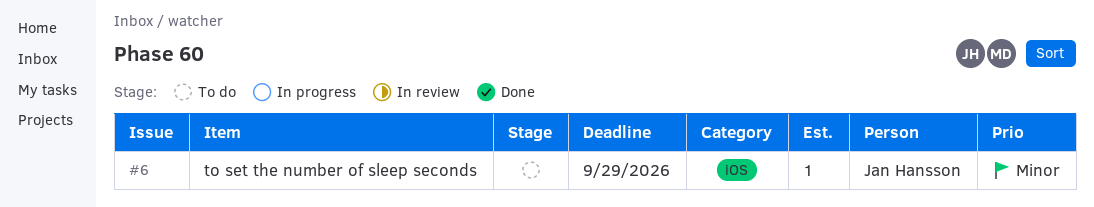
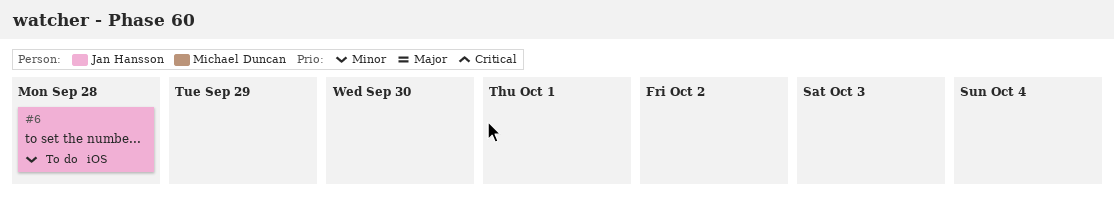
#6, due: Sep 29 -> Sep 28

